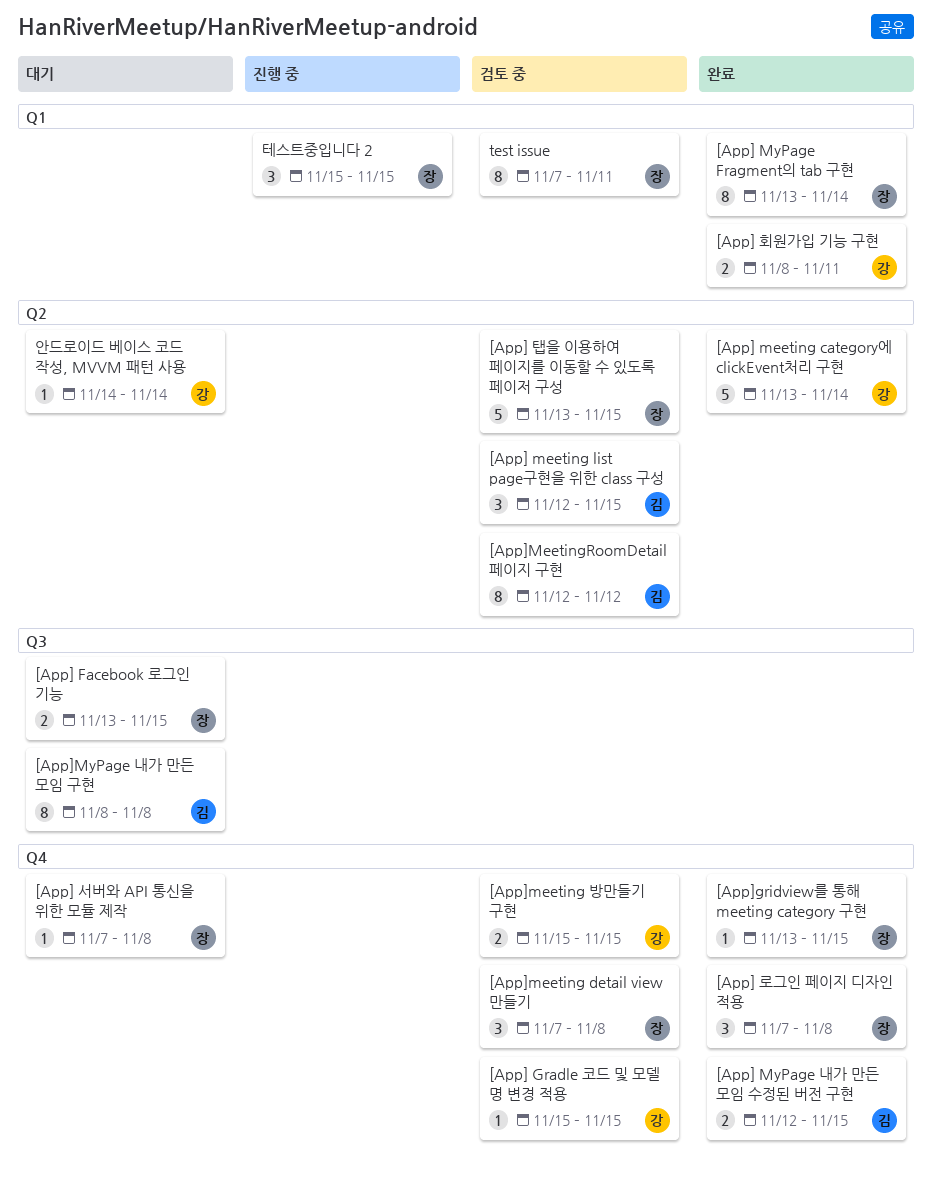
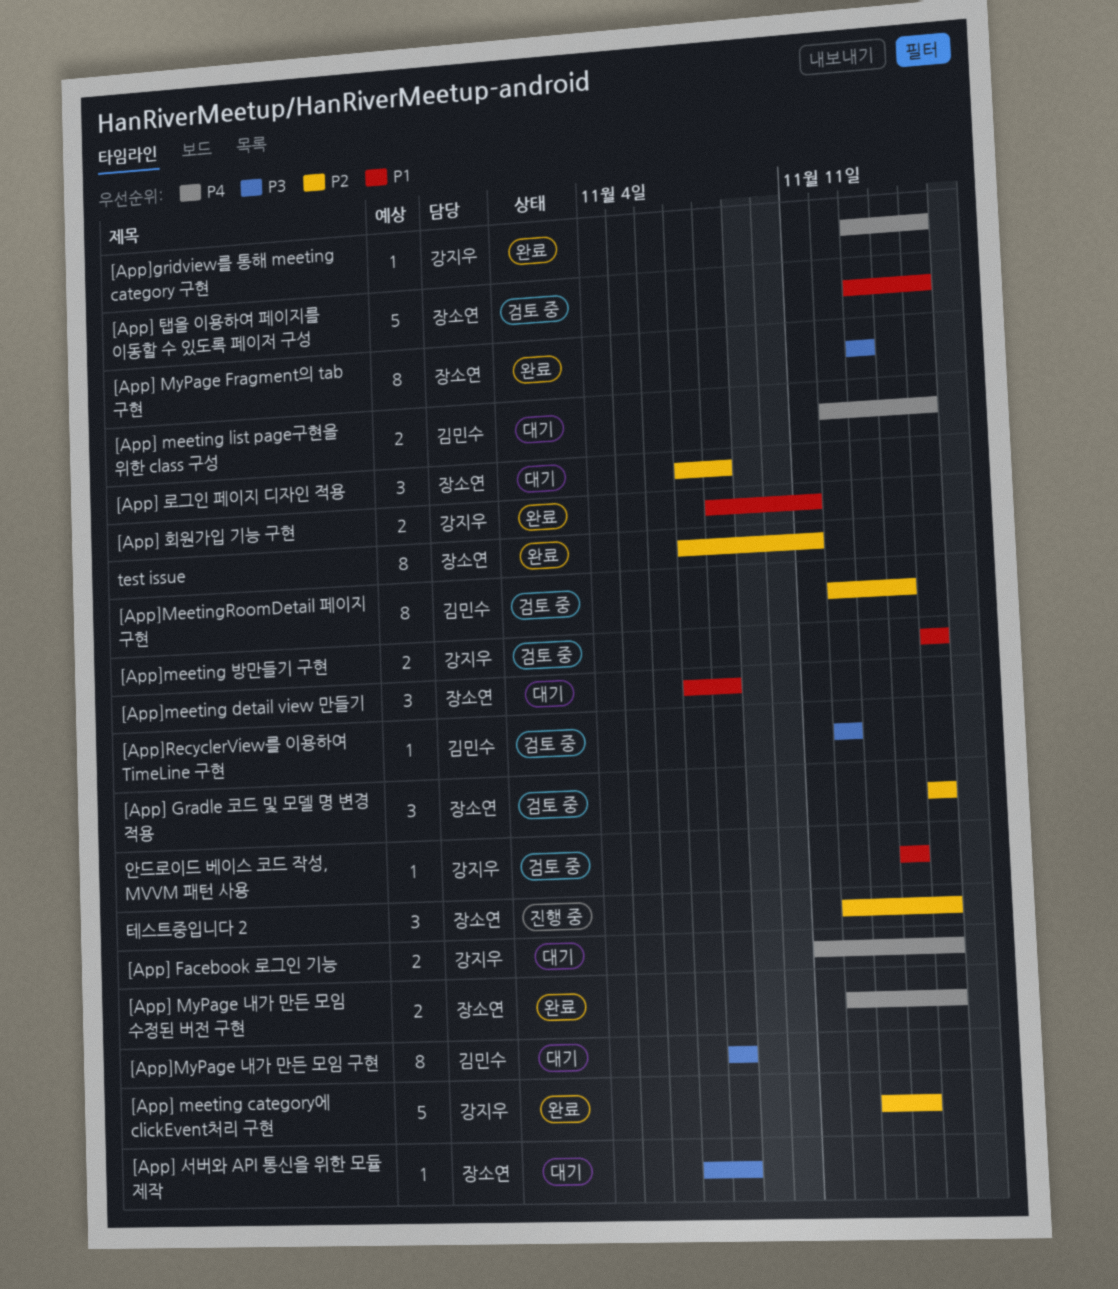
[App] Facebook 로그인 기능, owner: 장소연 -> 강지우
[App] Facebook 로그인 기능, start: Nov 13 -> Nov 11
[App] Gradle 코드 및 모델 명 변경 적용, owner: 강지우 -> 장소연
[App] Gradle 코드 및 모델 명 변경 적용, estimate: 1 -> 3
[App] meeting list page구현을 위한 class 구성, status: 검토 중 -> 대기
[App] meeting list page구현을 위한 class 구성, estimate: 3 -> 2
[App] MyPage Fragment의 tab 구현, due: Nov 14 -> Nov 13
[App] MyPage 내가 만든 모임 수정된 버전 구현, owner: 김민수 -> 장소연
[App] 로그인 페이지 디자인 적용, status: 완료 -> 대기
[App]gridview를 통해 meeting category 구현, owner: 장소연 -> 강지우
[App]meeting detail view 만들기, status: 검토 중 -> 대기
[App]MeetingRoomDetail 페이지 구현, due: Nov 12 -> Nov 14
[App]RecyclerView를 이용하여 TimeLine 구현: none -> present
test issue, status: 검토 중 -> 완료
안드로이드 베이스 코드 작성, MVVM 패턴 사용, status: 대기 -> 검토 중
테스트중입니다 2, start: Nov 15 -> Nov 12

